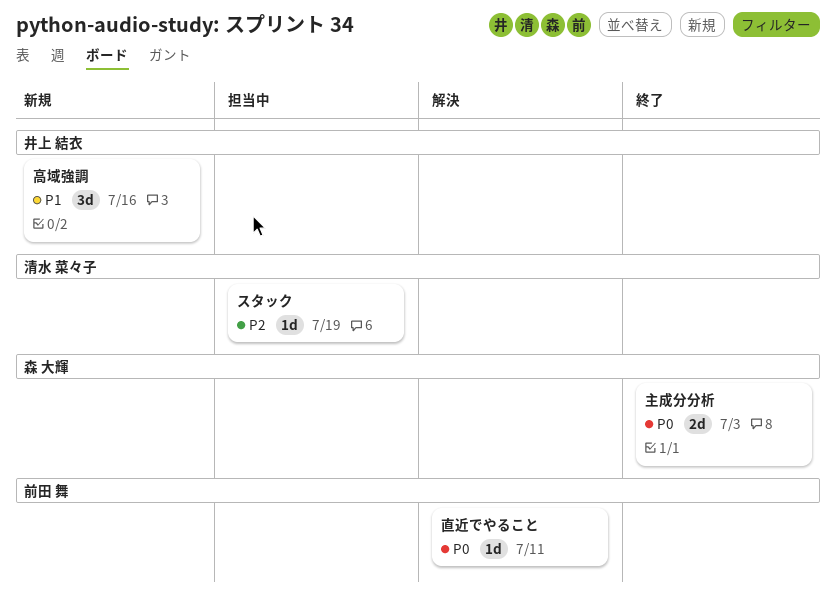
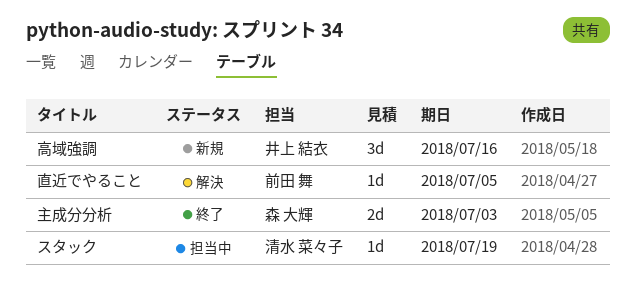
直近でやること, due: Jul 11 -> Jul 5

